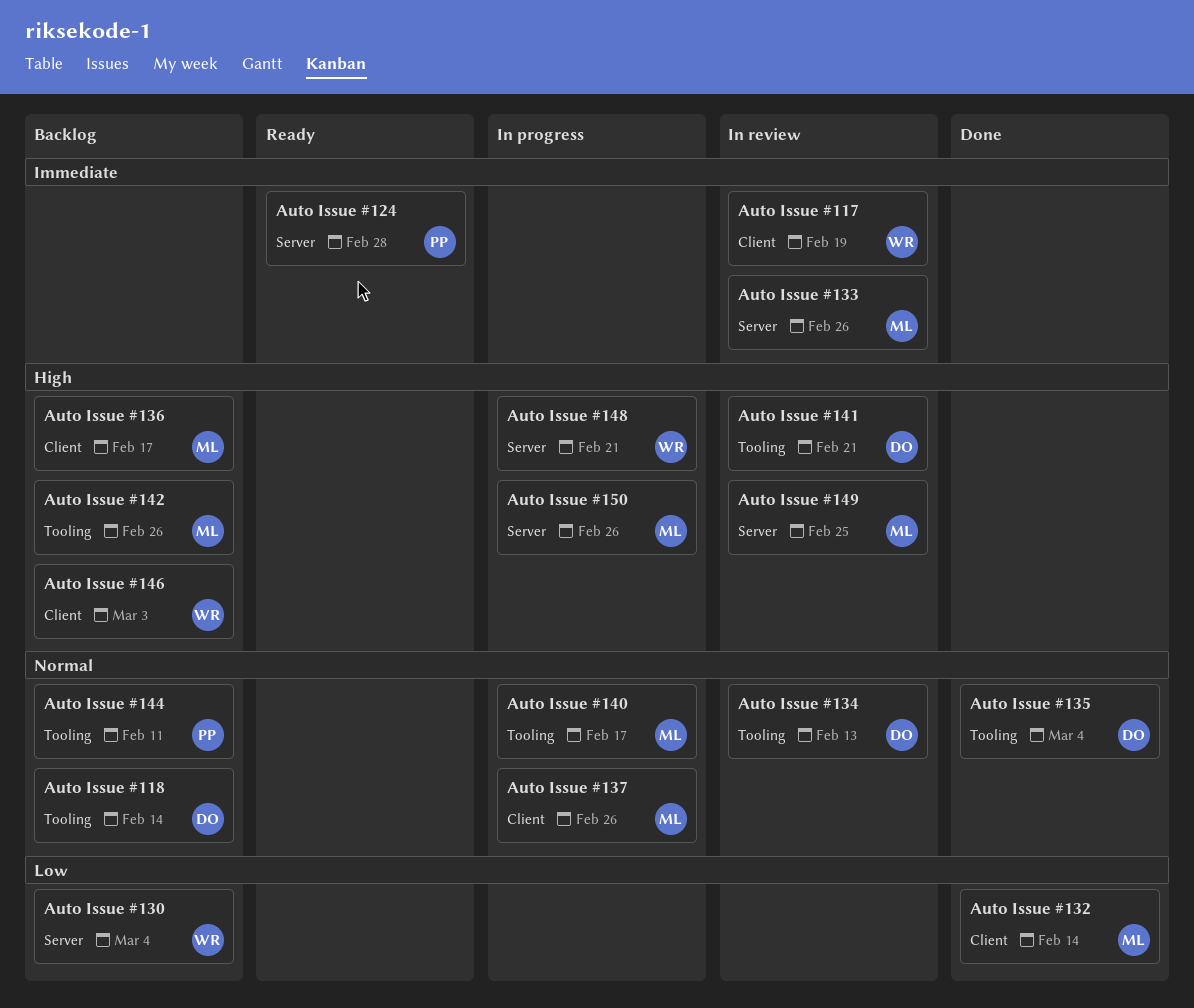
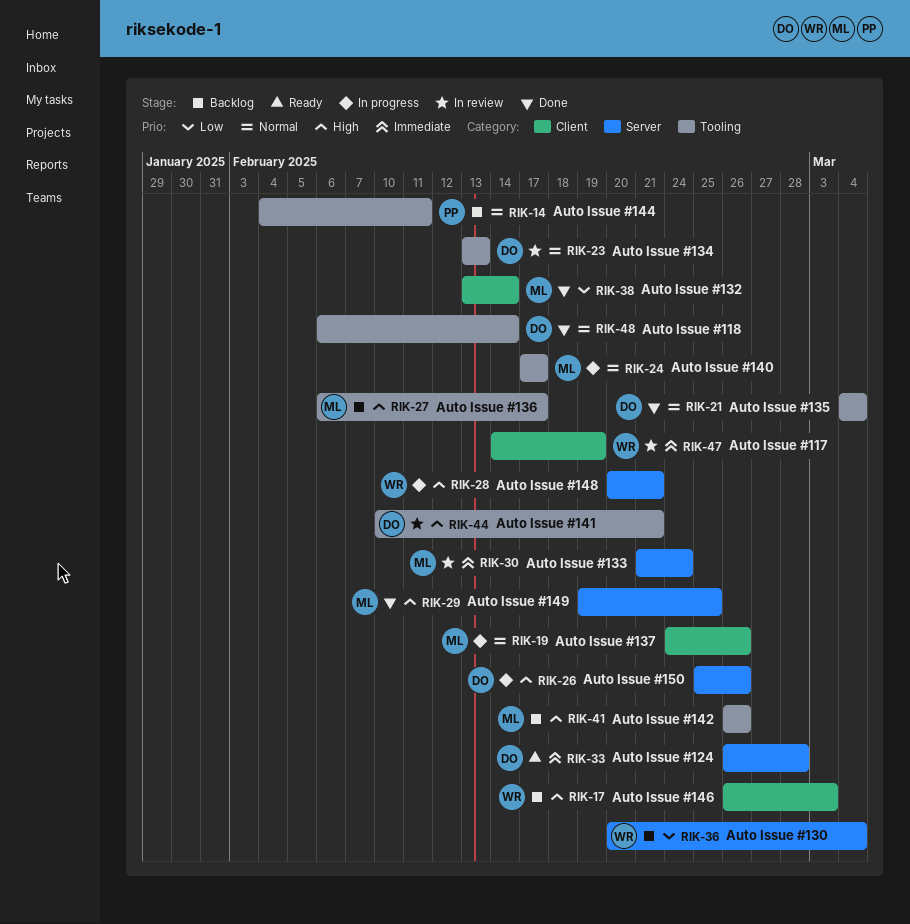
Auto Issue #118, status: Backlog -> Done
Auto Issue #124, owner: PP -> DO
Auto Issue #133, due: Feb 26 -> Feb 24
Auto Issue #136, label: Client -> Tooling
Auto Issue #149, status: In review -> Done
Auto Issue #150, owner: ML -> DO

